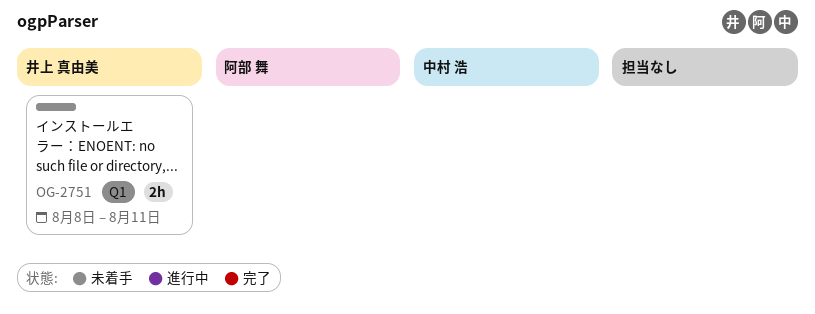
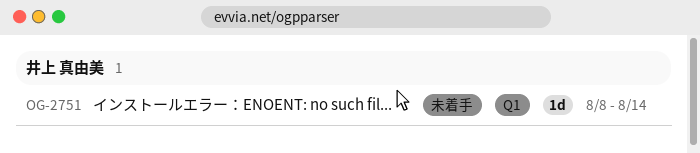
OG-2751, estimate: 2h -> 1d
OG-2751, due: Aug 11 -> Aug 14

